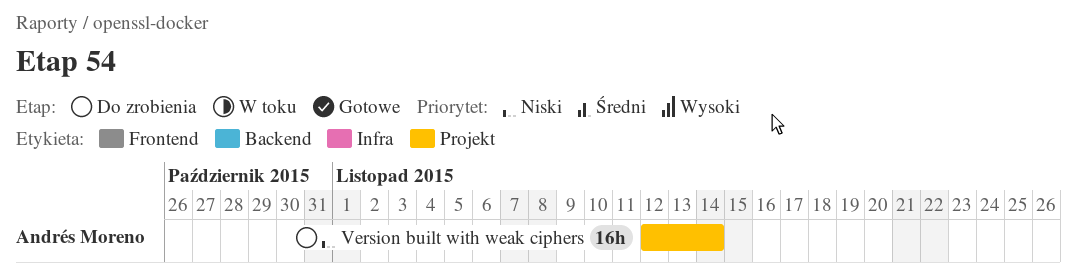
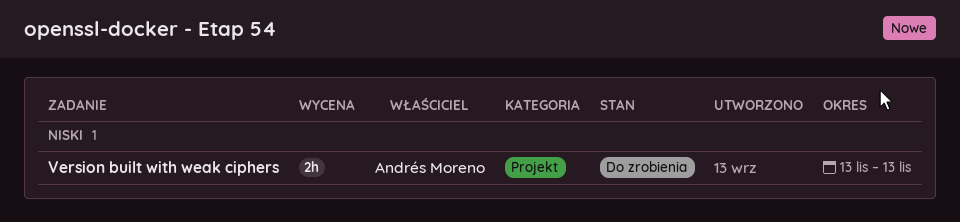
Version built with weak ciphers, estimate: 16h -> 2h
Version built with weak ciphers, start: Nov 12 -> Nov 13
Version built with weak ciphers, due: Nov 14 -> Nov 13

